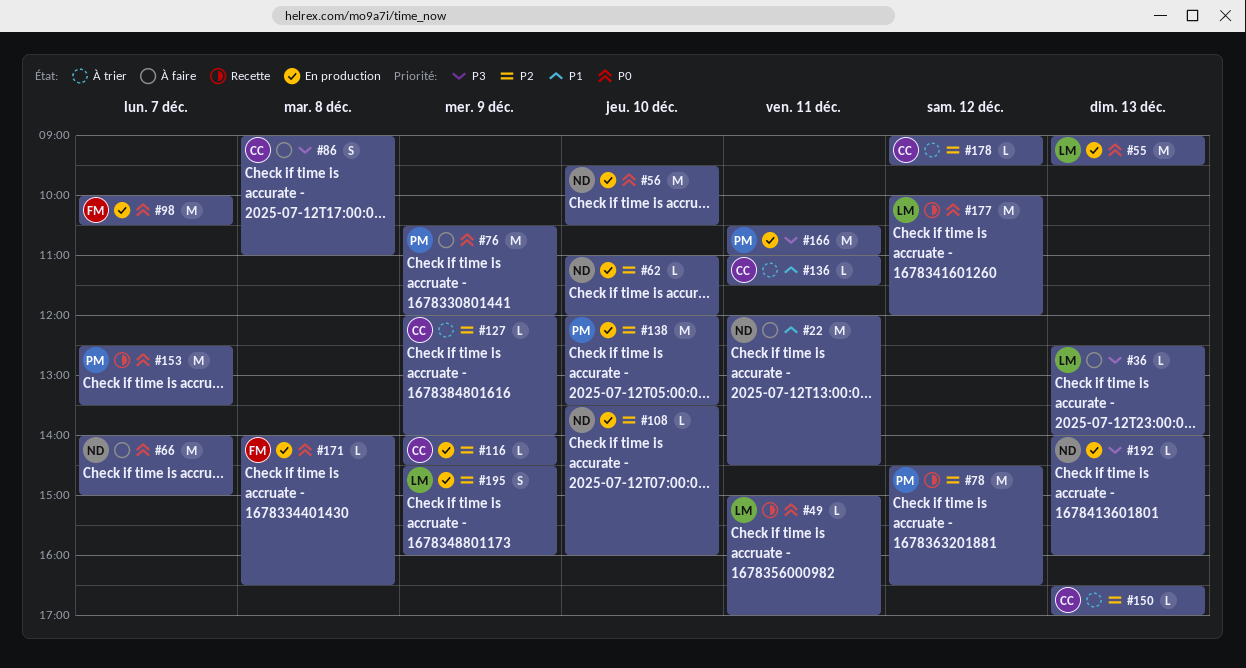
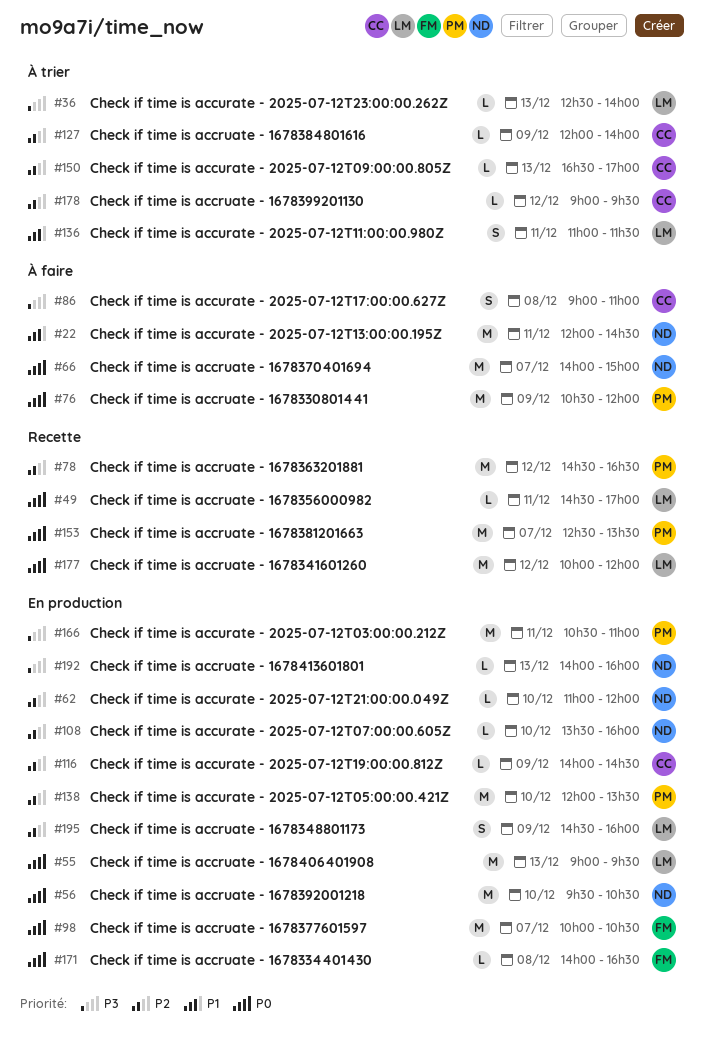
#36, status: À faire -> À trier
#49, begins: 15:00 -> 14:30
#136, owner: CC -> LM
#136, estimate: L -> S

